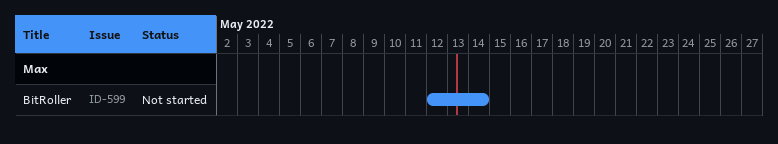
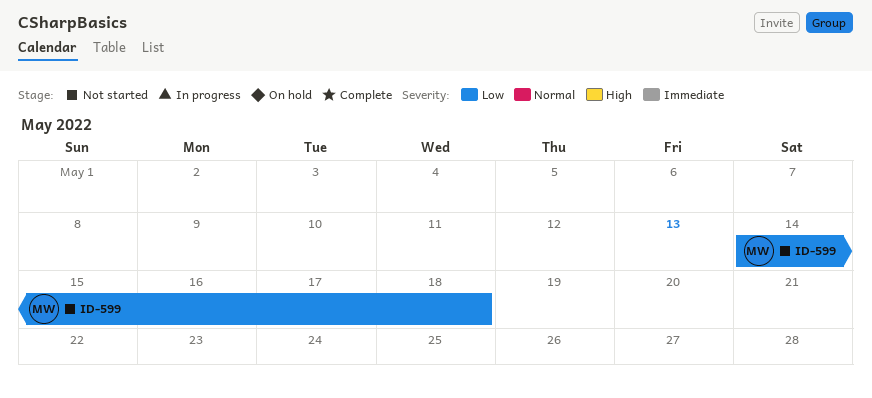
ID-599, start: May 12 -> May 14
ID-599, due: May 14 -> May 18

